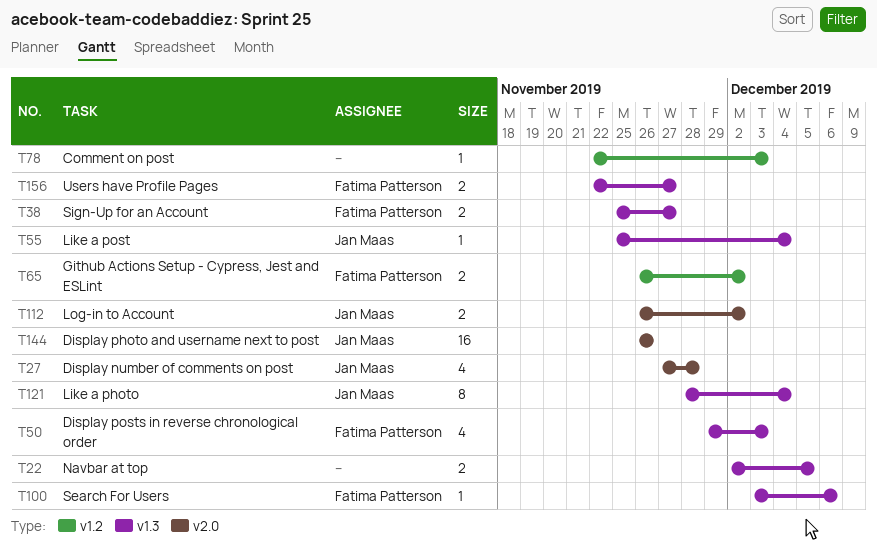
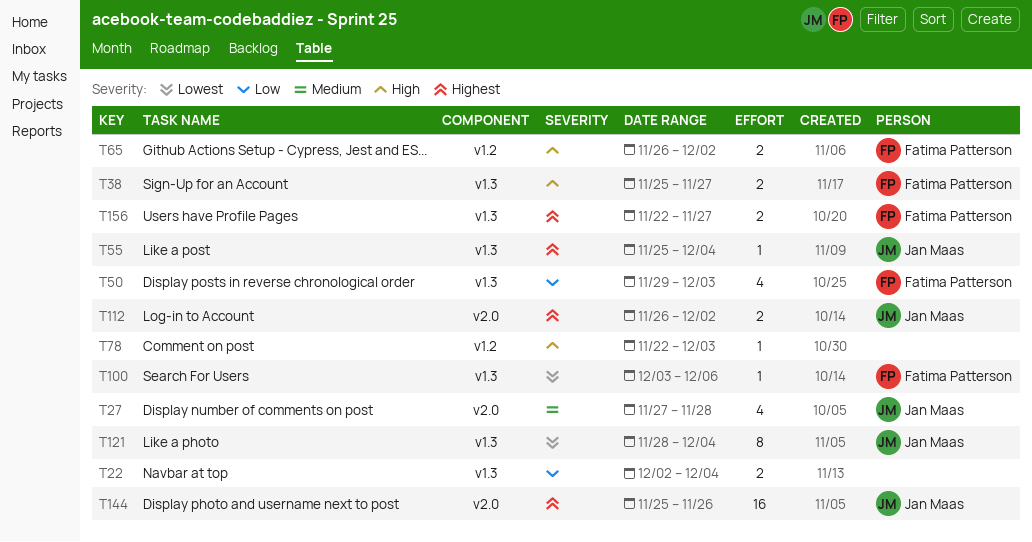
T22, due: Dec 5 -> Dec 4
T144, start: Nov 26 -> Nov 25

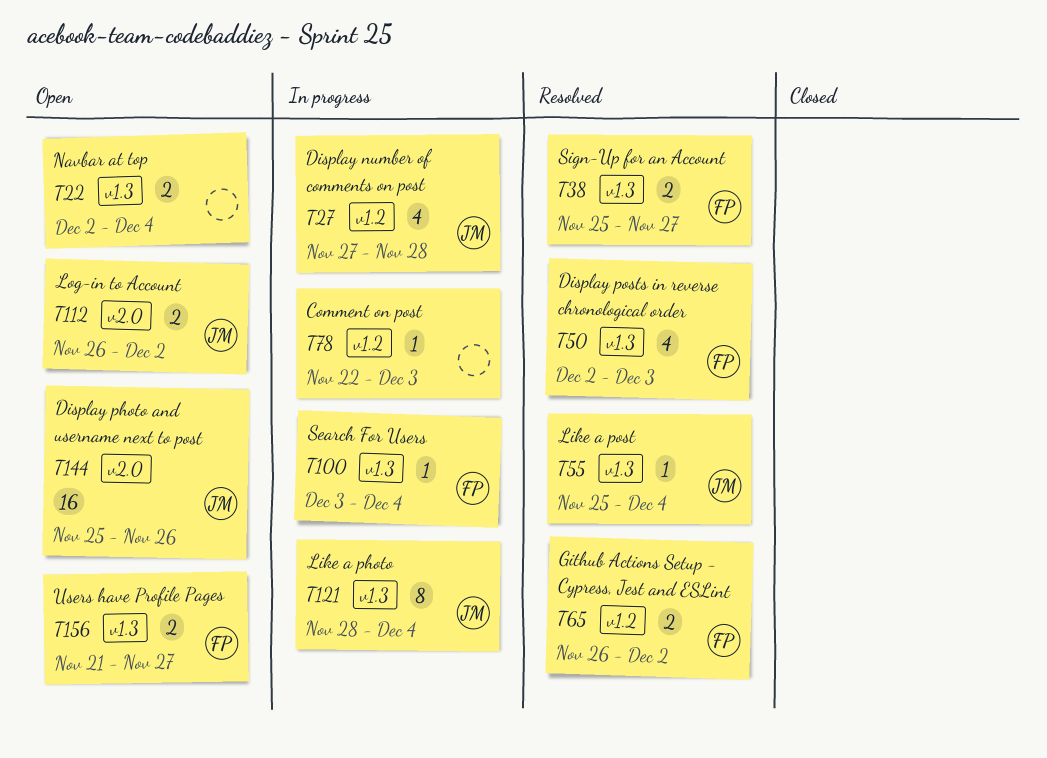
T27, label: v2.0 -> v1.2
T50, start: Nov 29 -> Dec 2
T100, due: Dec 6 -> Dec 4
T156, start: Nov 22 -> Nov 21

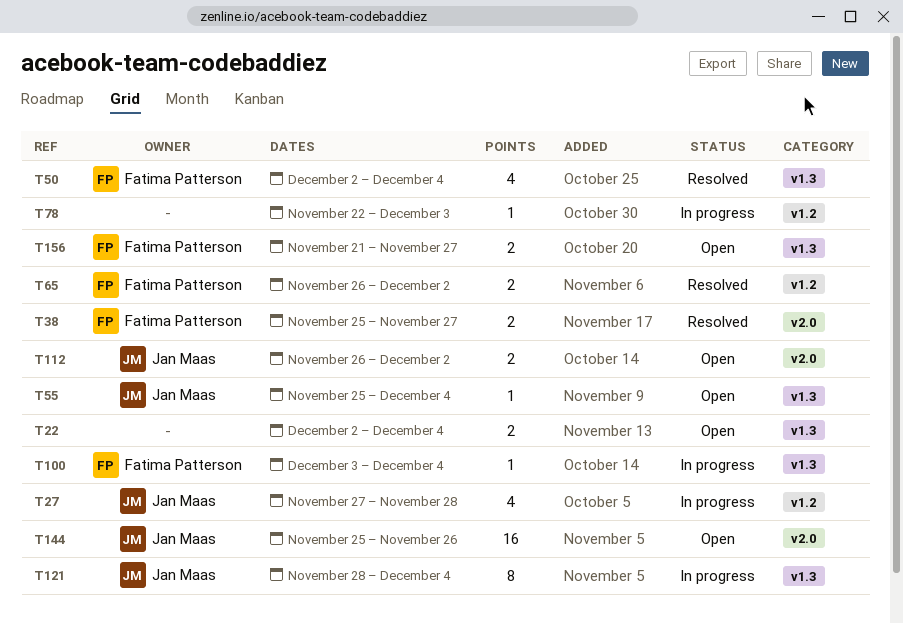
T38, label: v1.3 -> v2.0
T50, due: Dec 3 -> Dec 4
T55, status: Resolved -> Open

